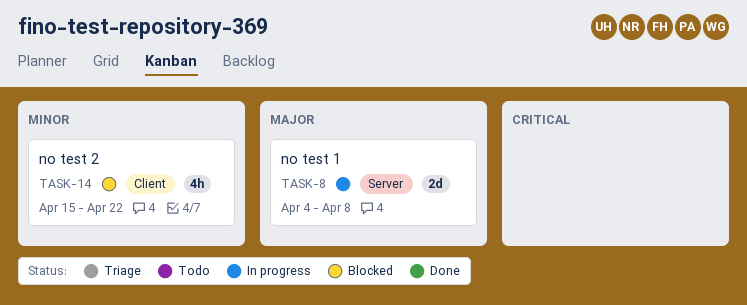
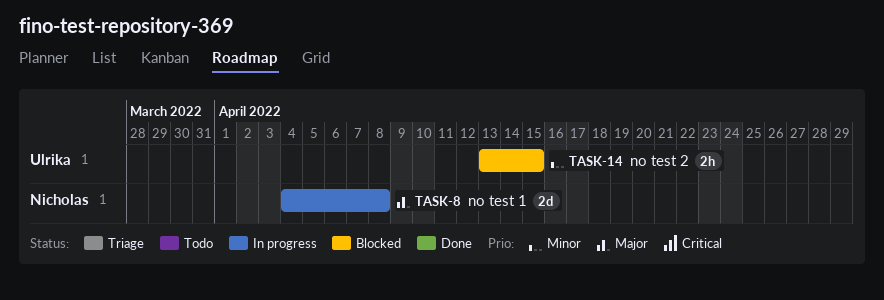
TASK-14, estimate: 4h -> 2h
TASK-14, start: Apr 15 -> Apr 13
TASK-14, due: Apr 22 -> Apr 15

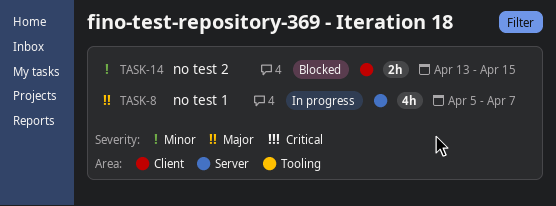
TASK-8, estimate: 2d -> 4h
TASK-8, start: Apr 4 -> Apr 5
TASK-8, due: Apr 8 -> Apr 7

